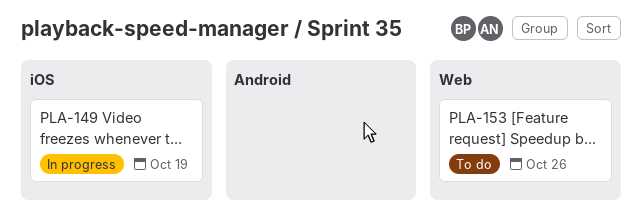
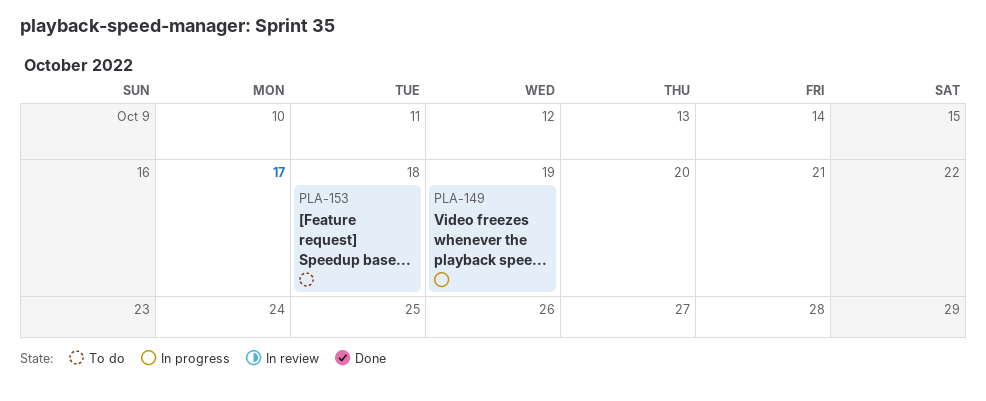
PLA-153, due: Oct 26 -> Oct 18

